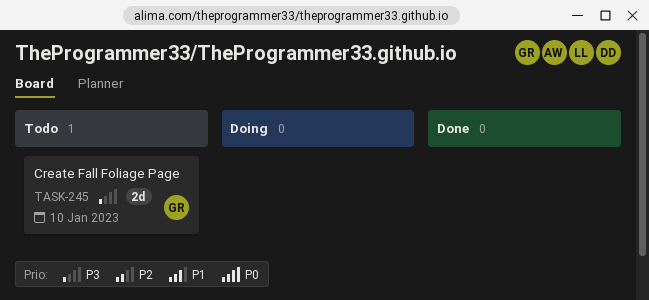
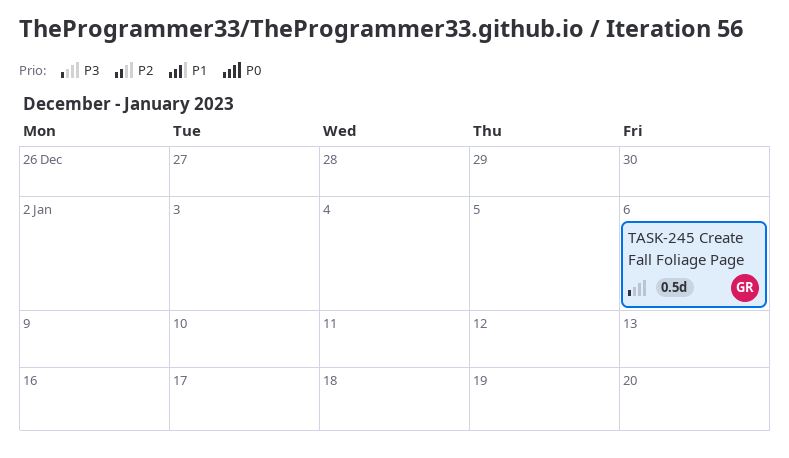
TASK-245, estimate: 2d -> 0.5d
TASK-245, due: Jan 10 -> Jan 6

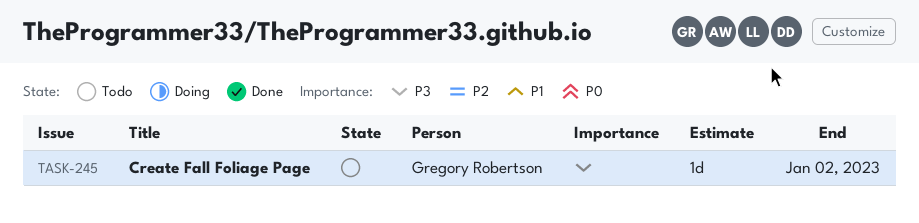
TASK-245, estimate: 0.5d -> 1d
TASK-245, due: Jan 6 -> Jan 2

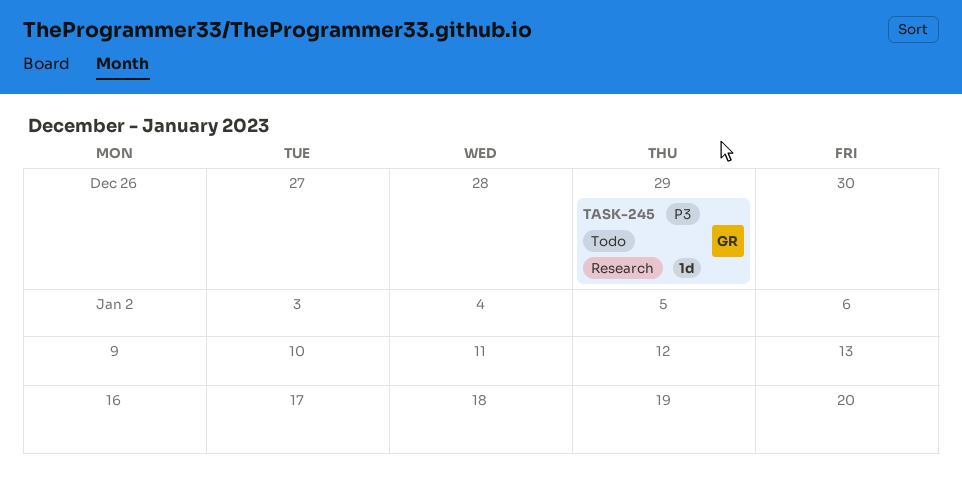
TASK-245, due: Jan 2 -> Dec 29

